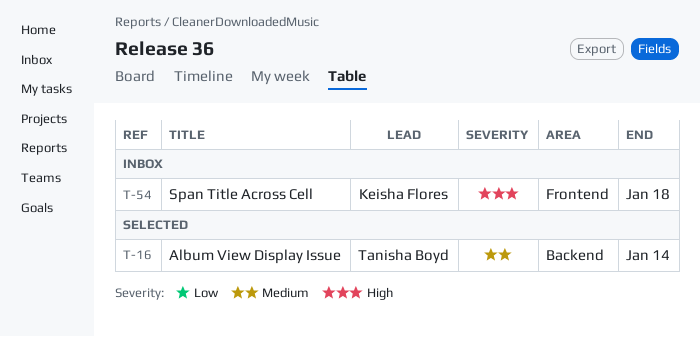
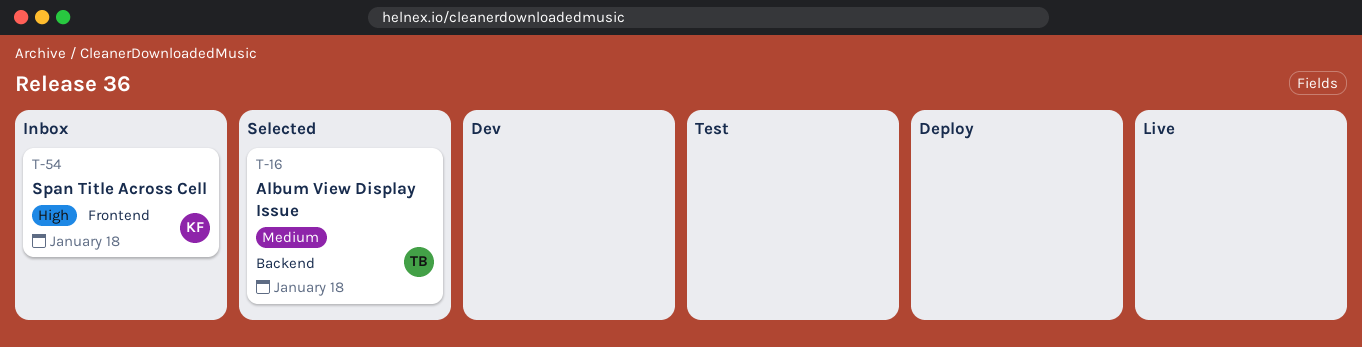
T-16, due: Jan 14 -> Jan 18

